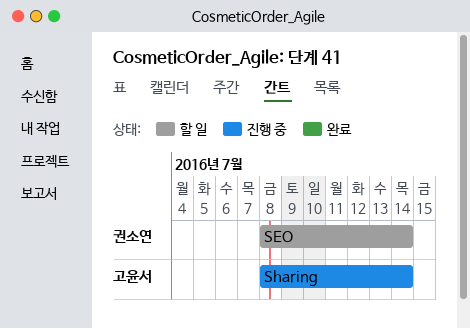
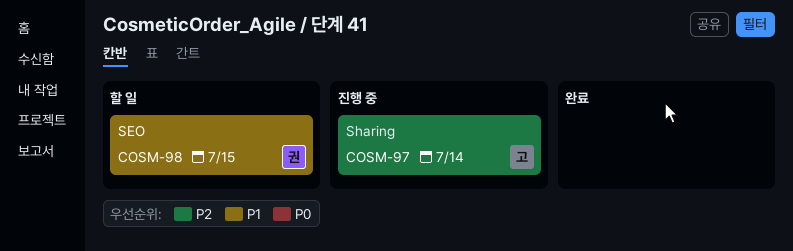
SEO, due: Jul 14 -> Jul 15

